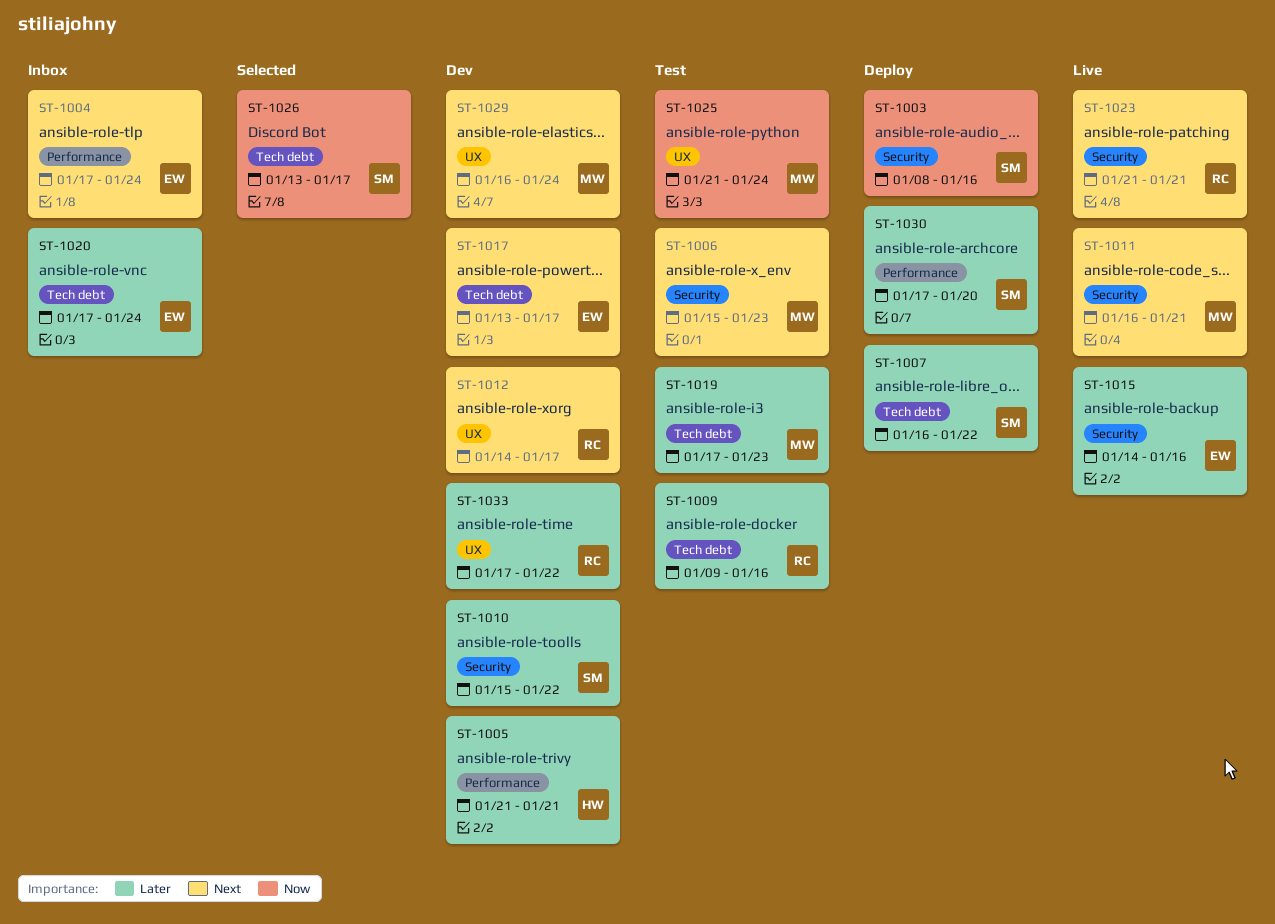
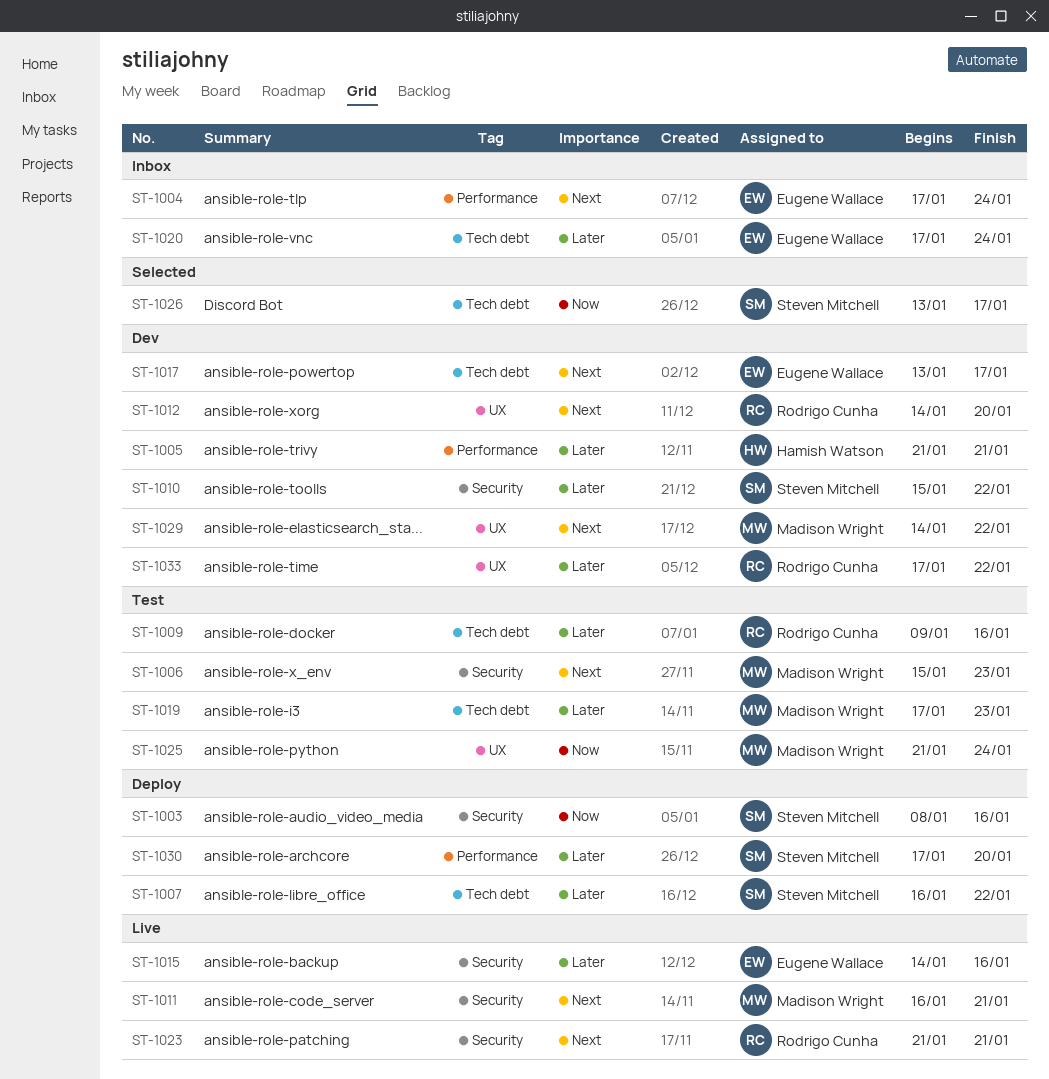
ST-1012, due: Jan 17 -> Jan 20
ST-1029, start: Jan 16 -> Jan 14
ST-1029, due: Jan 24 -> Jan 22

